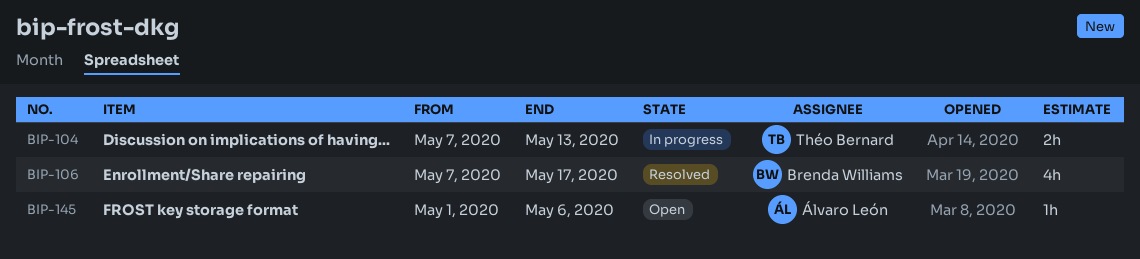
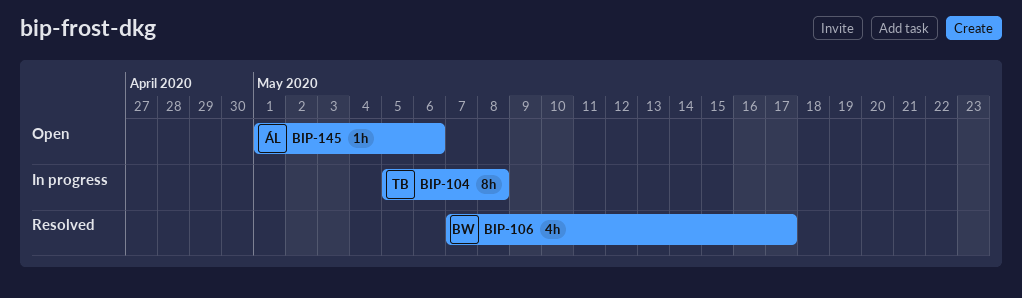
BIP-104, estimate: 2h -> 8h
BIP-104, start: May 7 -> May 5
BIP-104, due: May 13 -> May 8

